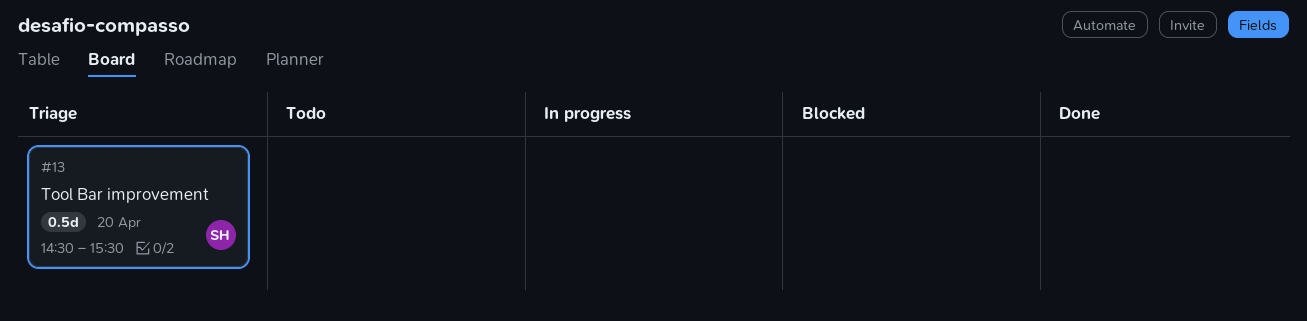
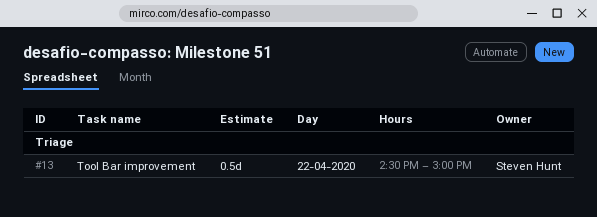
#13, day: Apr 20 -> Apr 22
#13, ends: 15:30 -> 15:00

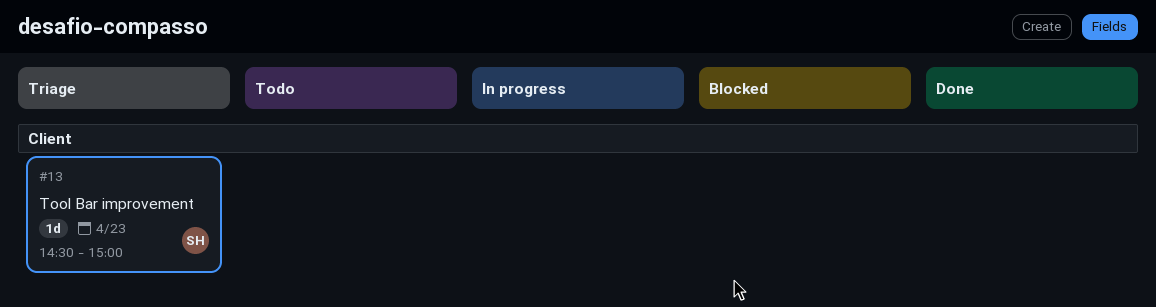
#13, estimate: 0.5d -> 1d
#13, day: Apr 22 -> Apr 23

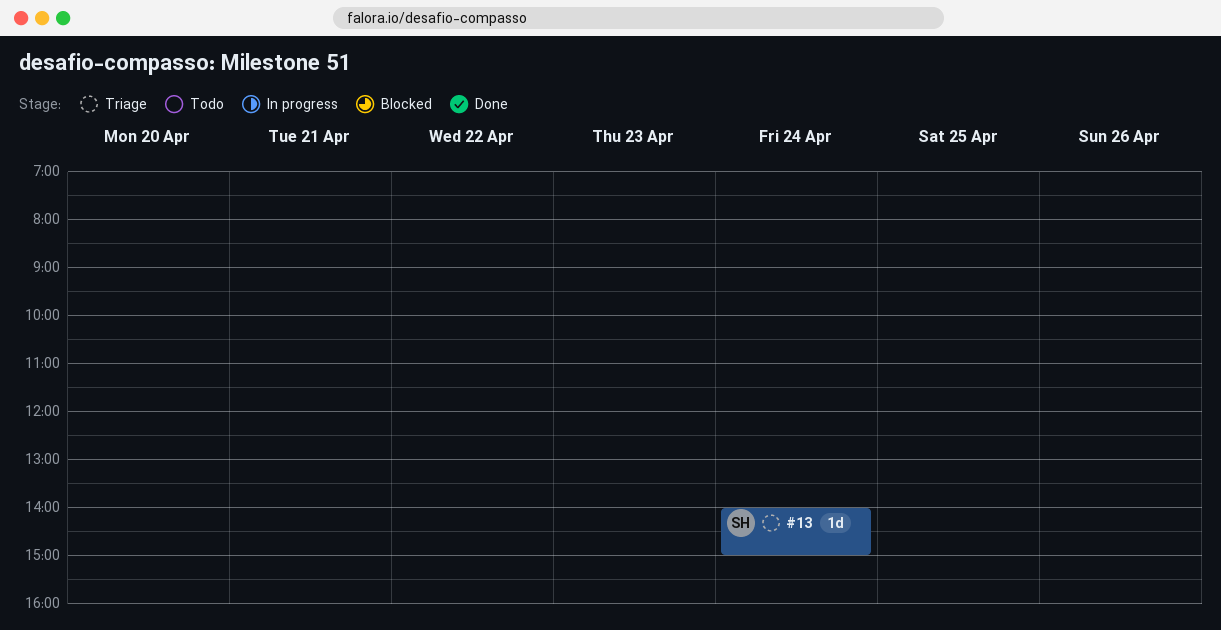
#13, day: Apr 23 -> Apr 24
#13, begins: 14:30 -> 14:00

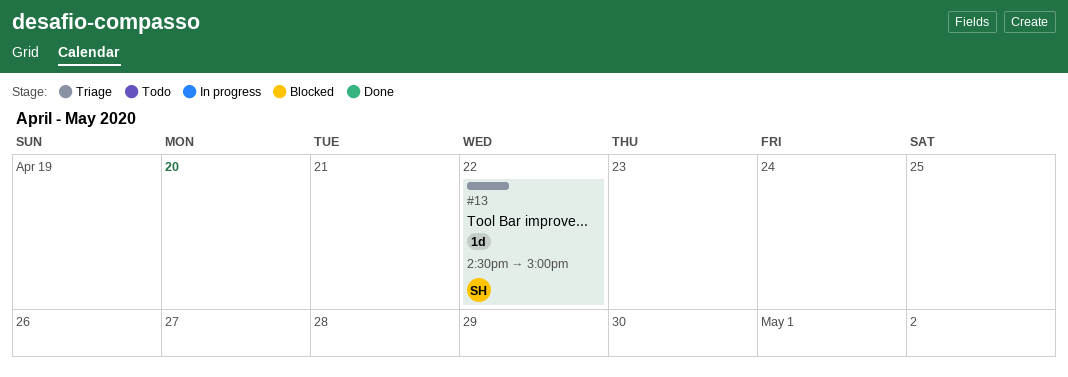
#13, day: Apr 24 -> Apr 22
#13, begins: 14:00 -> 14:30

